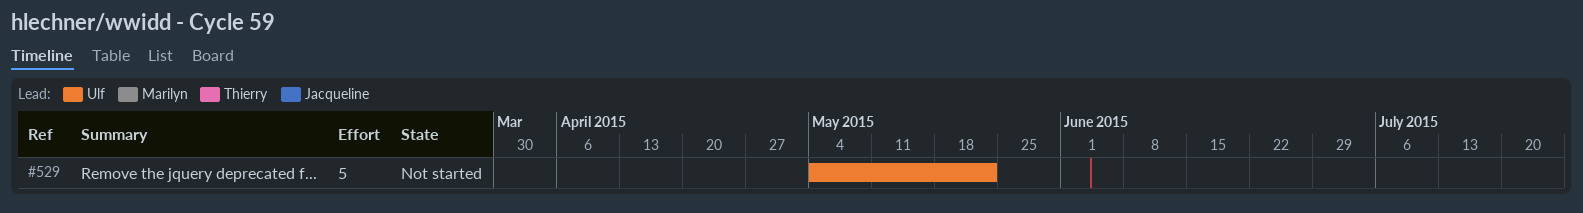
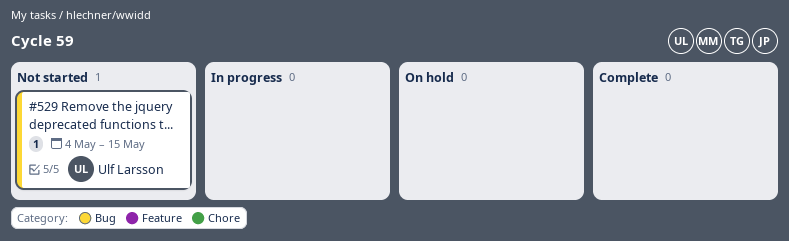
#529, estimate: 5 -> 1
#529, due: May 22 -> May 15

